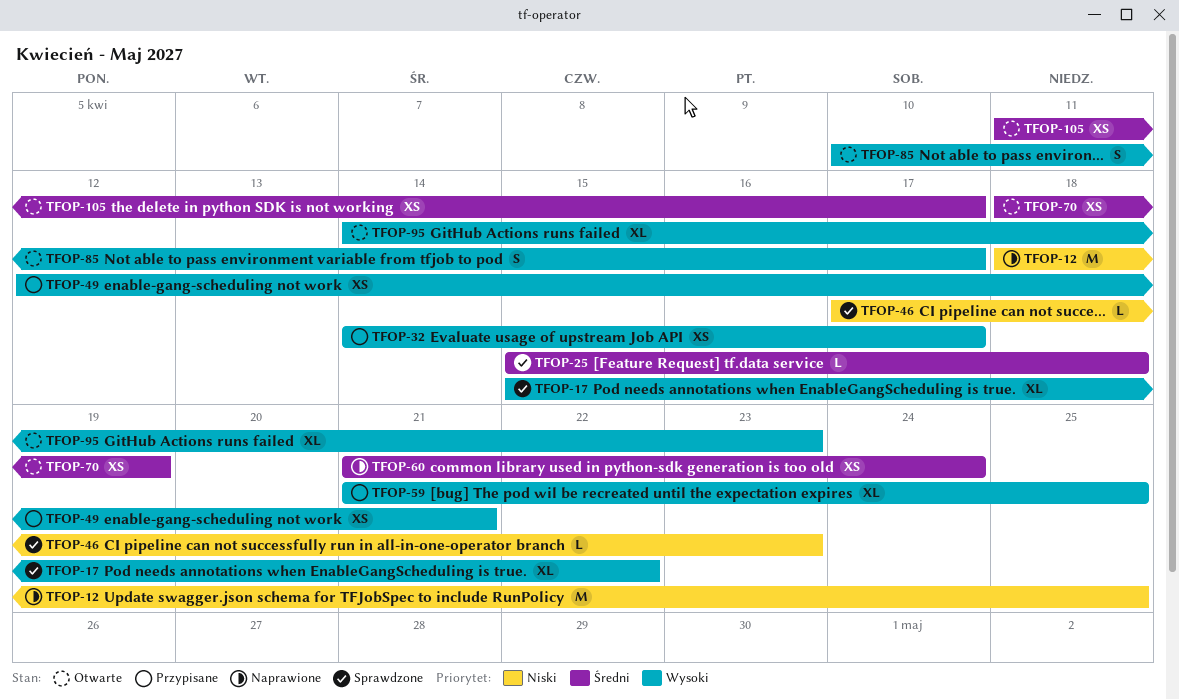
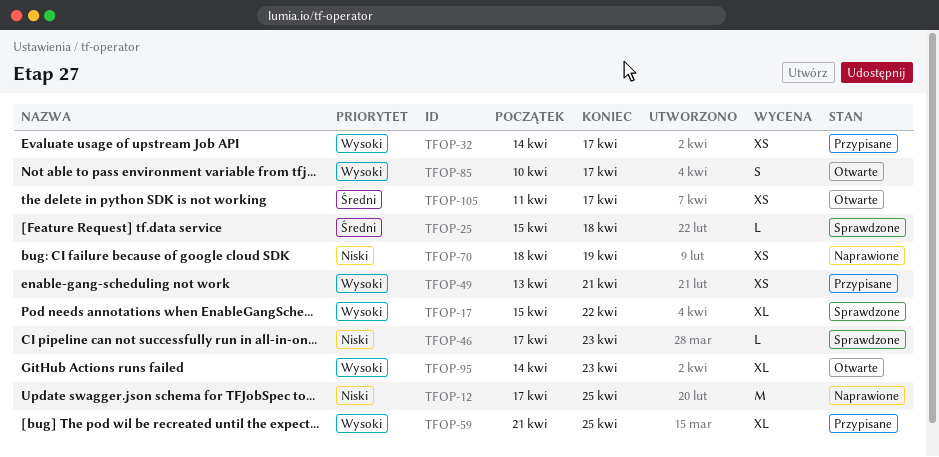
TFOP-12, start: Apr 18 -> Apr 17
TFOP-49, start: Apr 12 -> Apr 13
TFOP-60: present -> none
TFOP-70, status: Otwarte -> Naprawione
TFOP-70, priority: Średni -> Niski

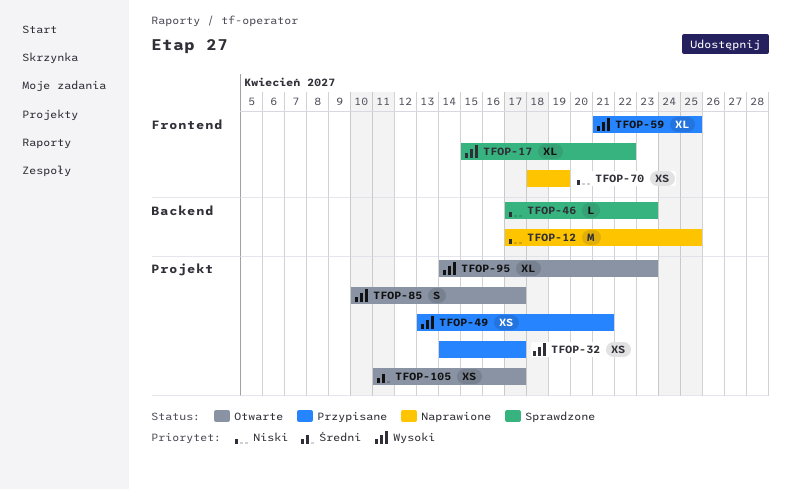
TFOP-25: present -> none

